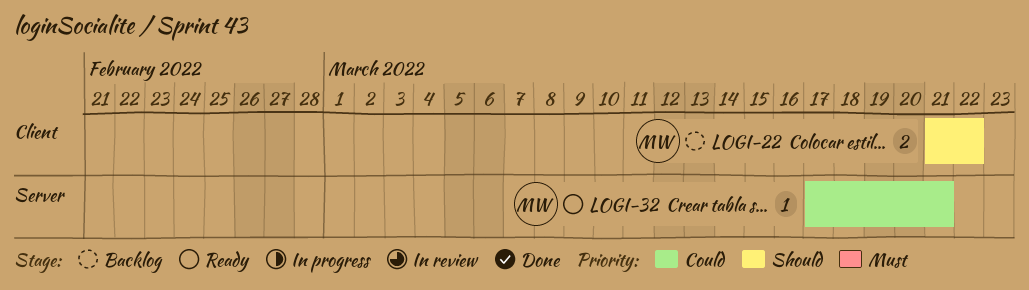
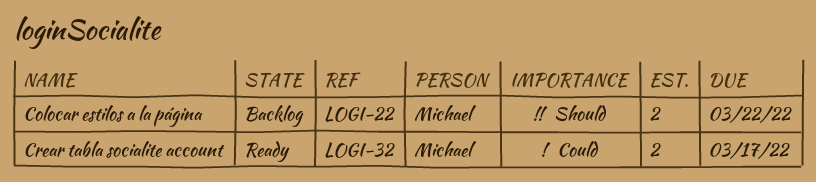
LOGI-32, estimate: 1 -> 2
LOGI-32, due: Mar 21 -> Mar 17

